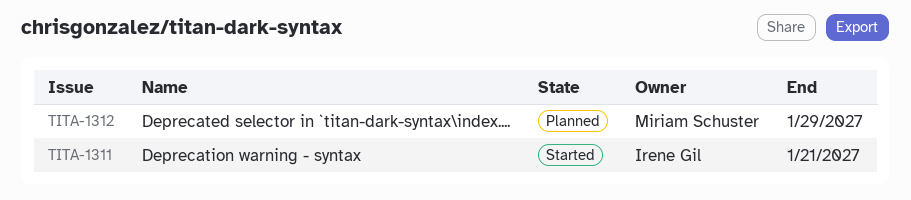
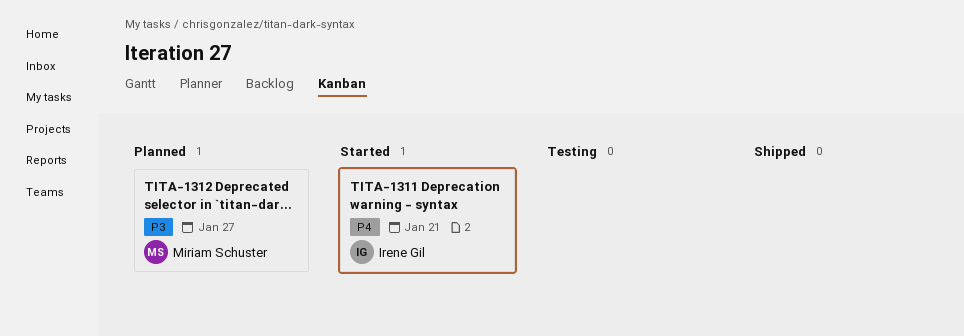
TITA-1312, due: Jan 29 -> Jan 27

